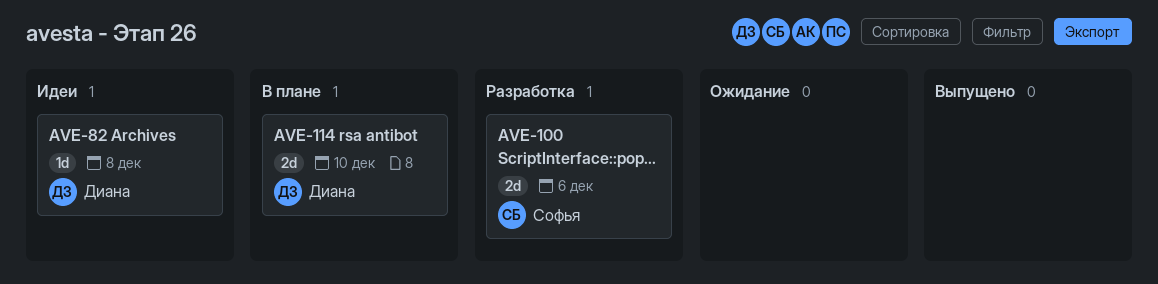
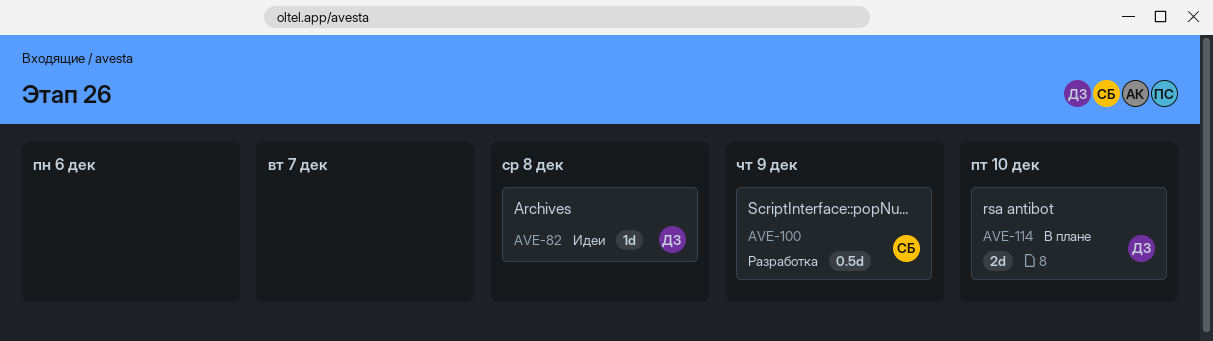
AVE-100, estimate: 2d -> 0.5d
AVE-100, due: Dec 6 -> Dec 9

